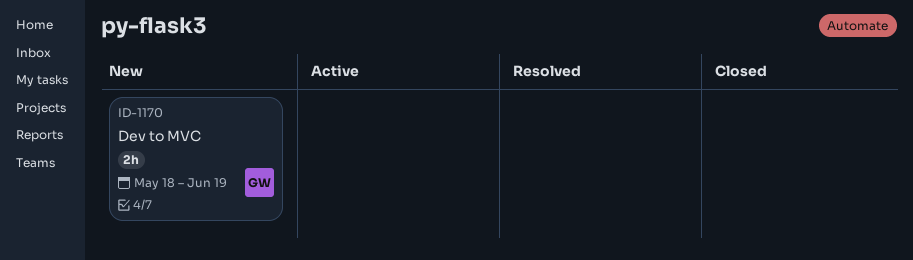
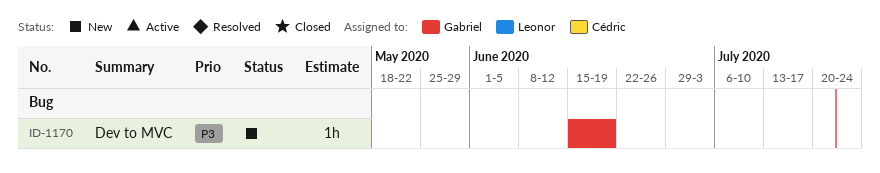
ID-1170, estimate: 2h -> 1h
ID-1170, start: May 18 -> Jun 15

